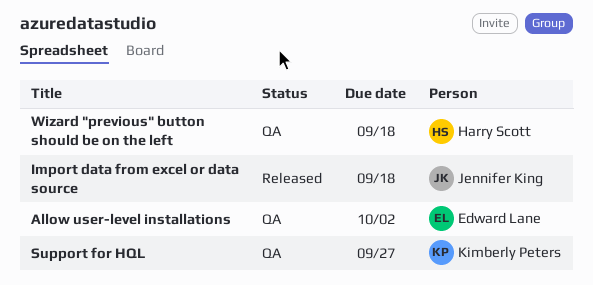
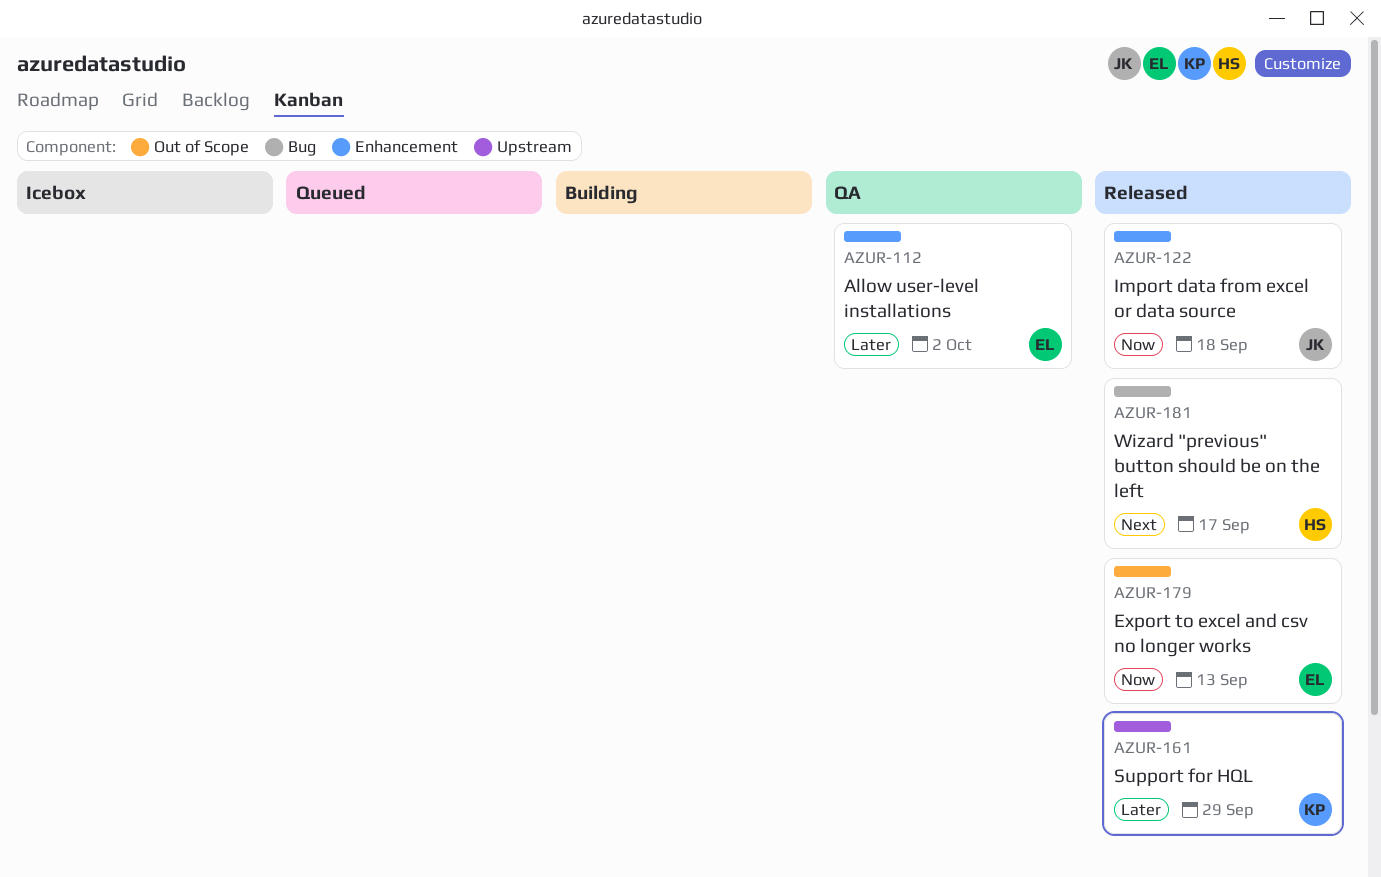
Export to excel and csv no longer works: none -> present
Support for HQL, status: QA -> Released
Support for HQL, due: Sep 27 -> Sep 29
Wizard "previous" button should be on the left, status: QA -> Released
Wizard "previous" button should be on the left, due: Sep 18 -> Sep 17

